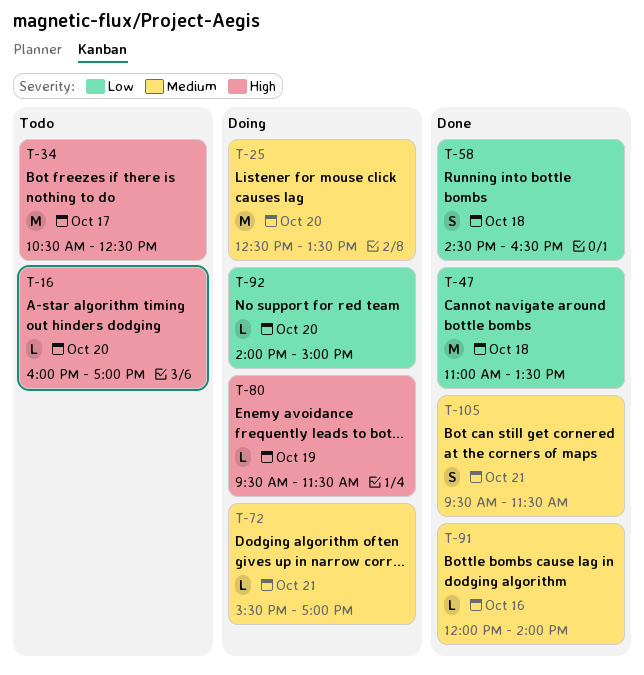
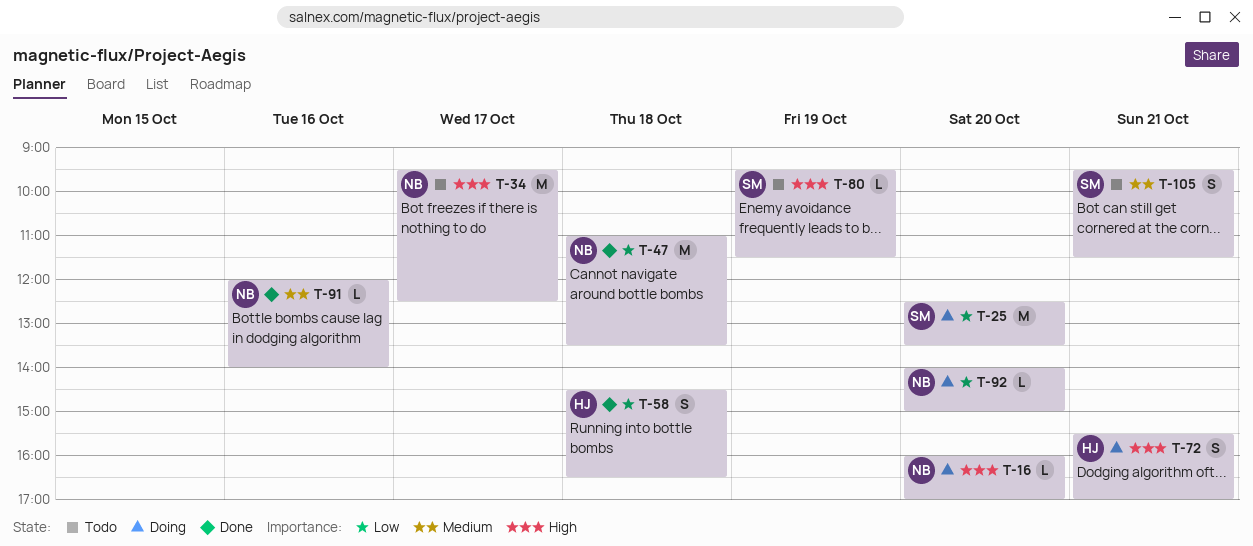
T-16, status: Todo -> Doing
T-25, priority: Medium -> Low
T-34, begins: 10:30 -> 09:30
T-72, priority: Medium -> High
T-72, estimate: L -> S
T-80, status: Doing -> Todo
T-105, status: Done -> Todo

